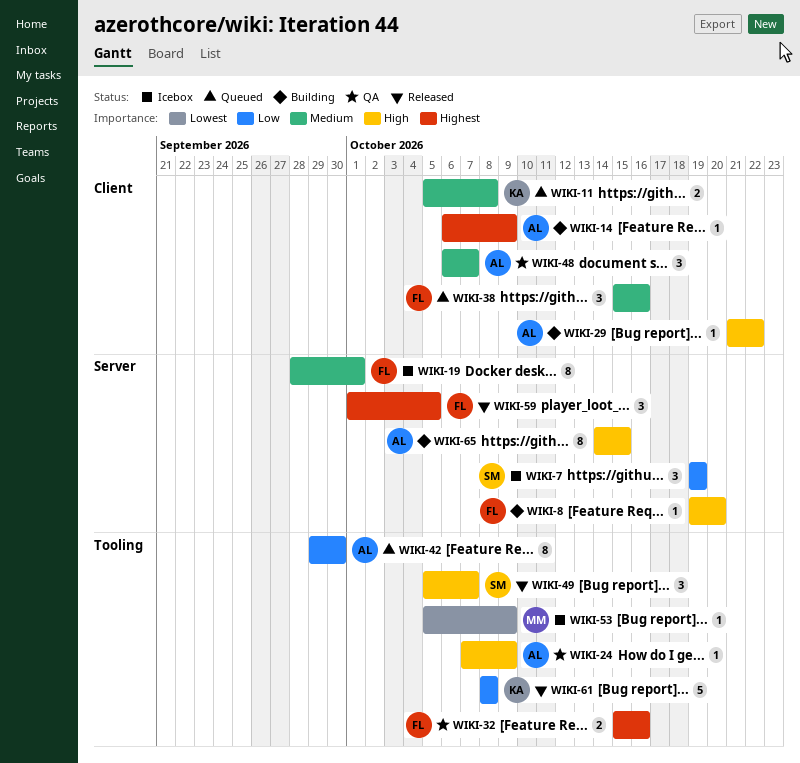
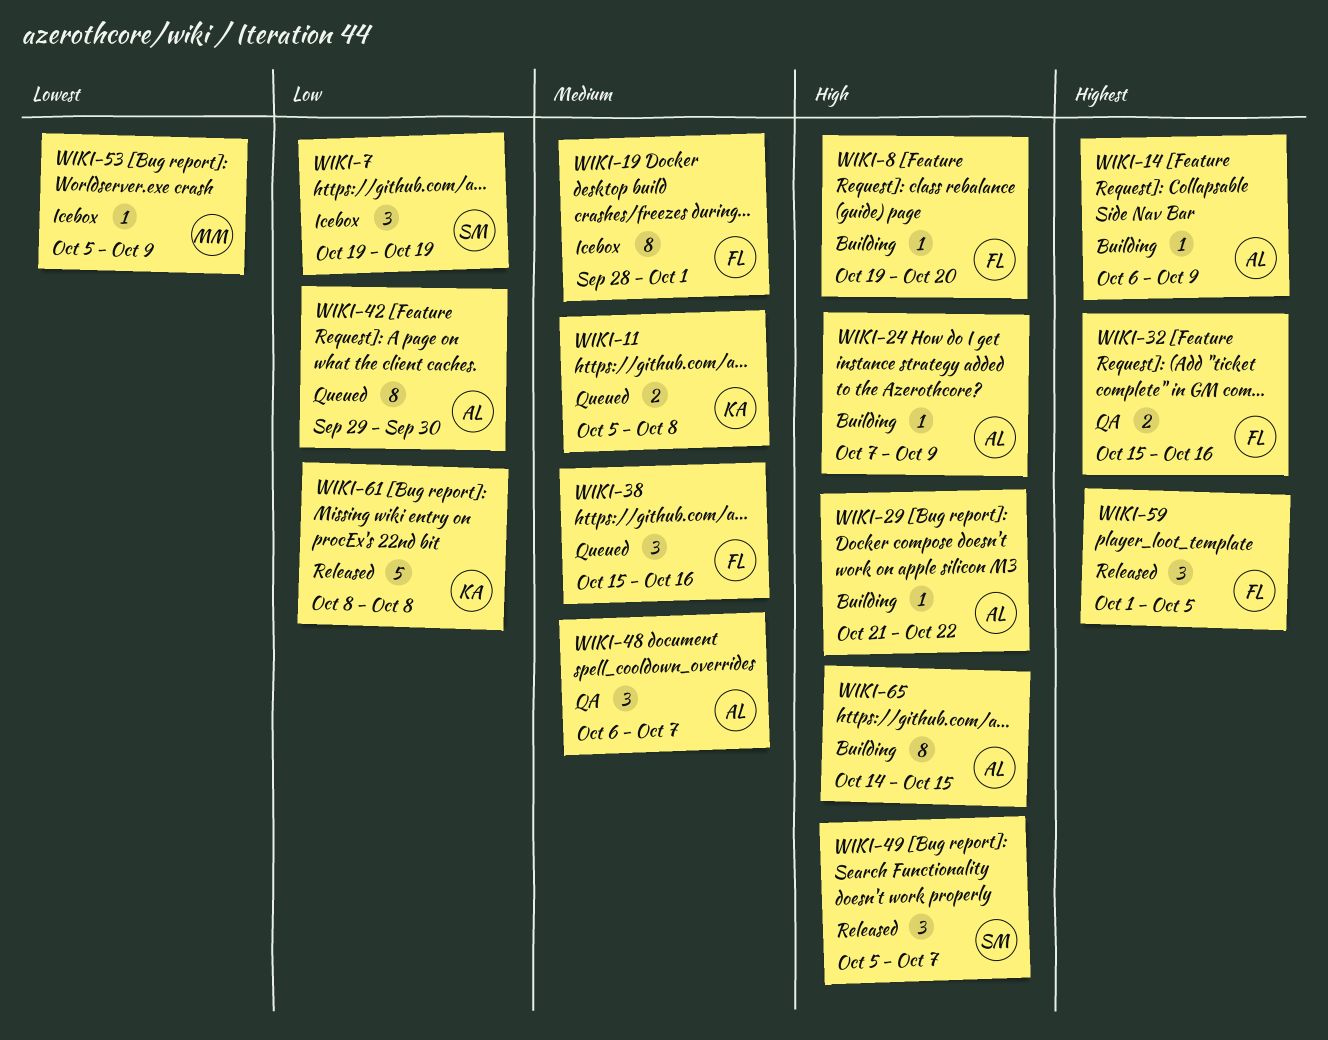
WIKI-24, status: QA -> Building

